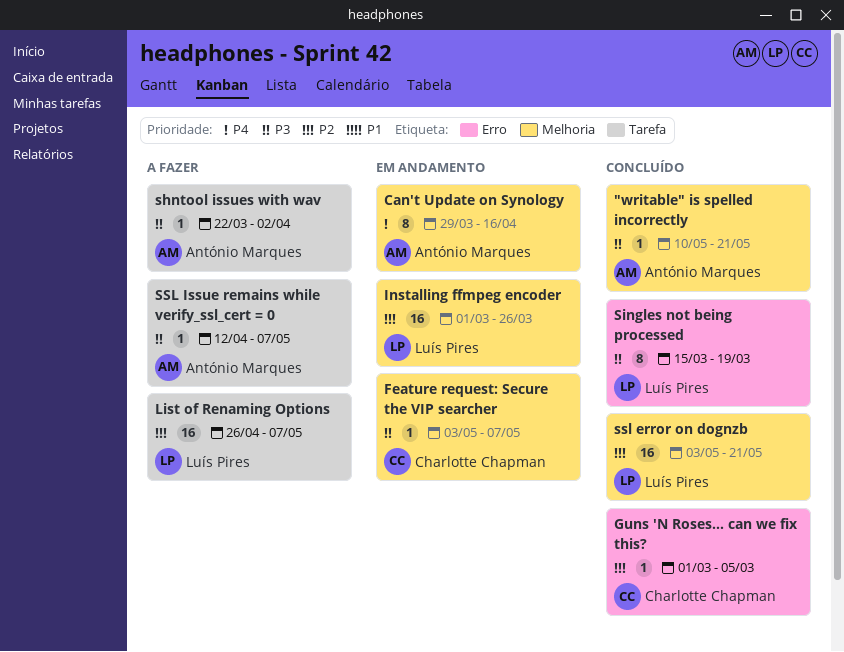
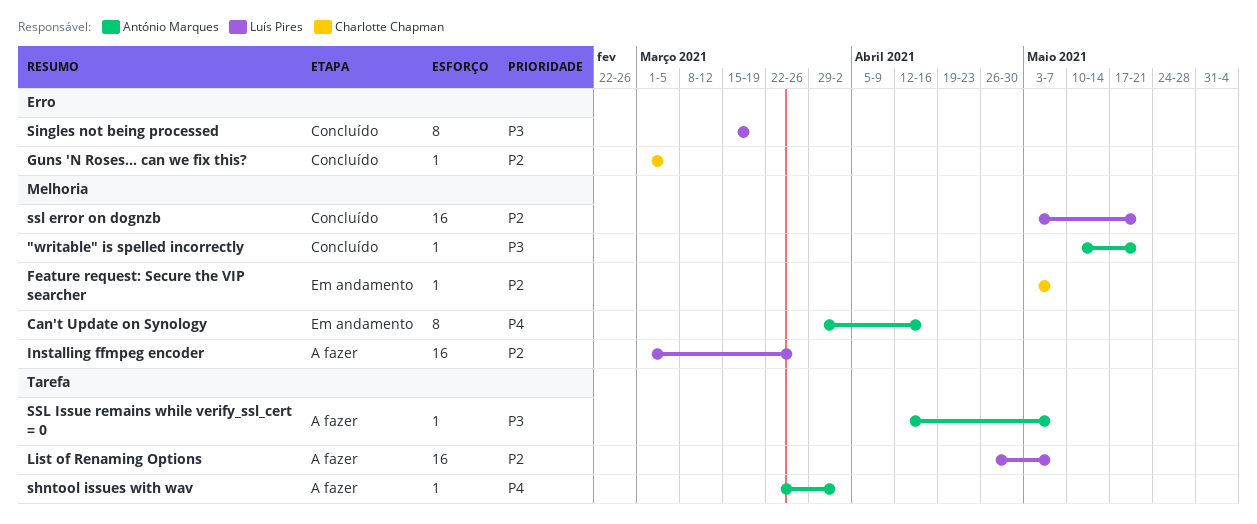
Feature request: Secure the VIP searcher, priority: P3 -> P2
Installing ffmpeg encoder, status: Em andamento -> A fazer
shntool issues with wav, priority: P3 -> P4

